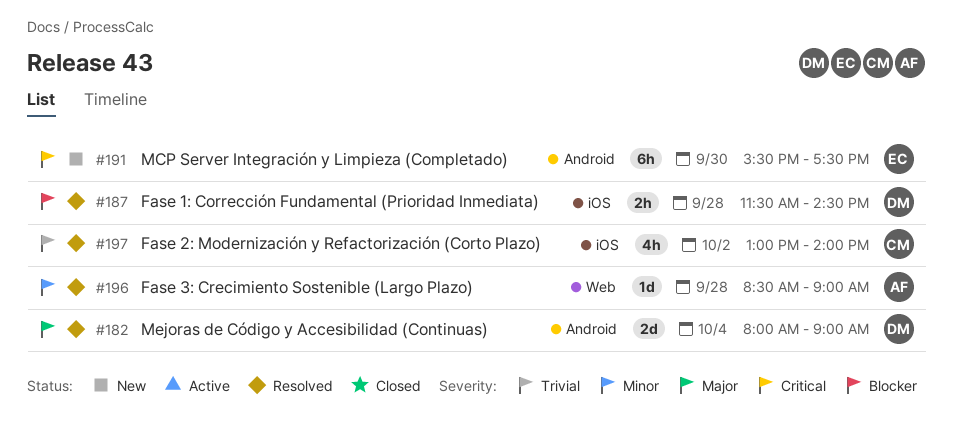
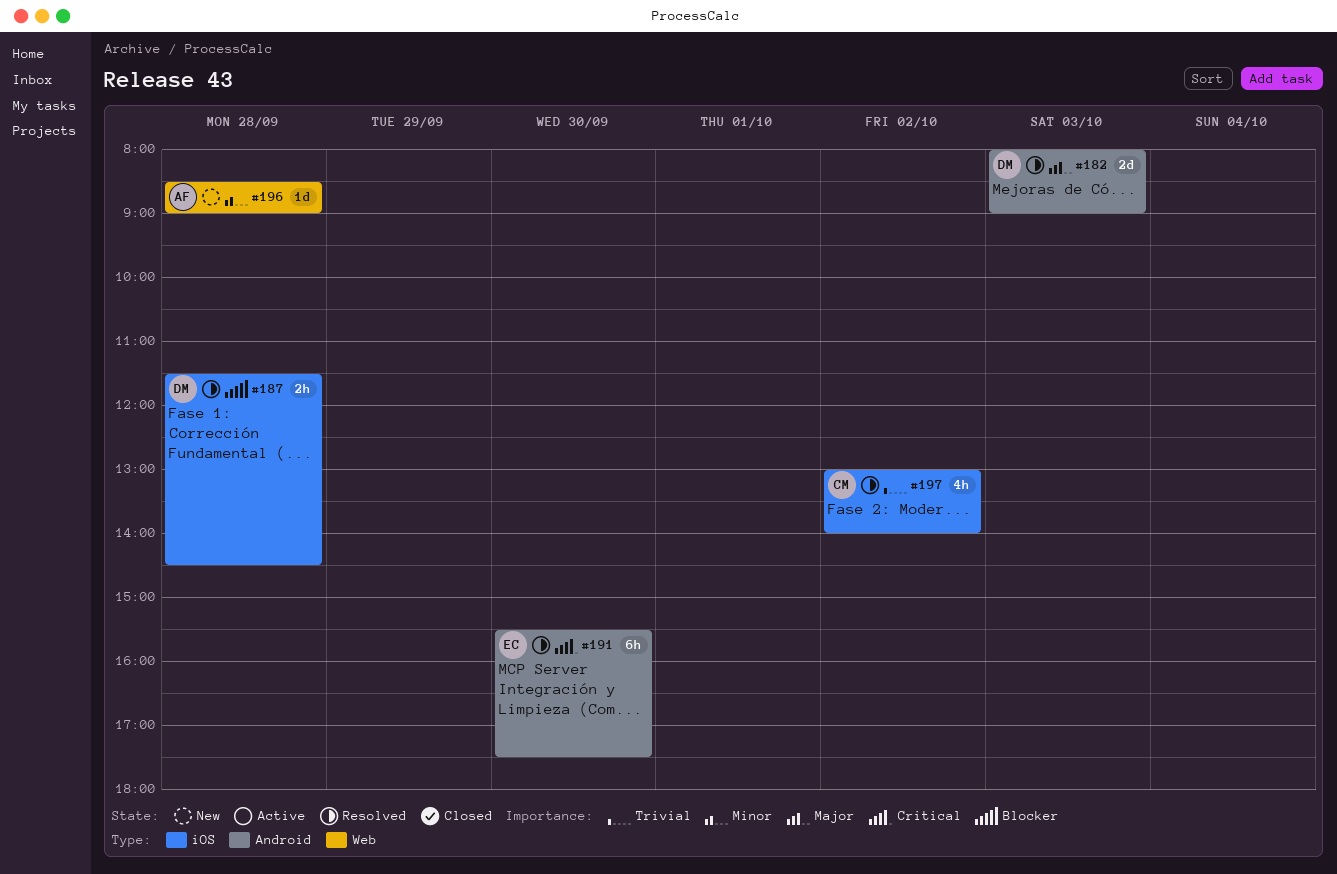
#182, day: Oct 4 -> Oct 3
#191, status: New -> Resolved
#196, status: Resolved -> New

